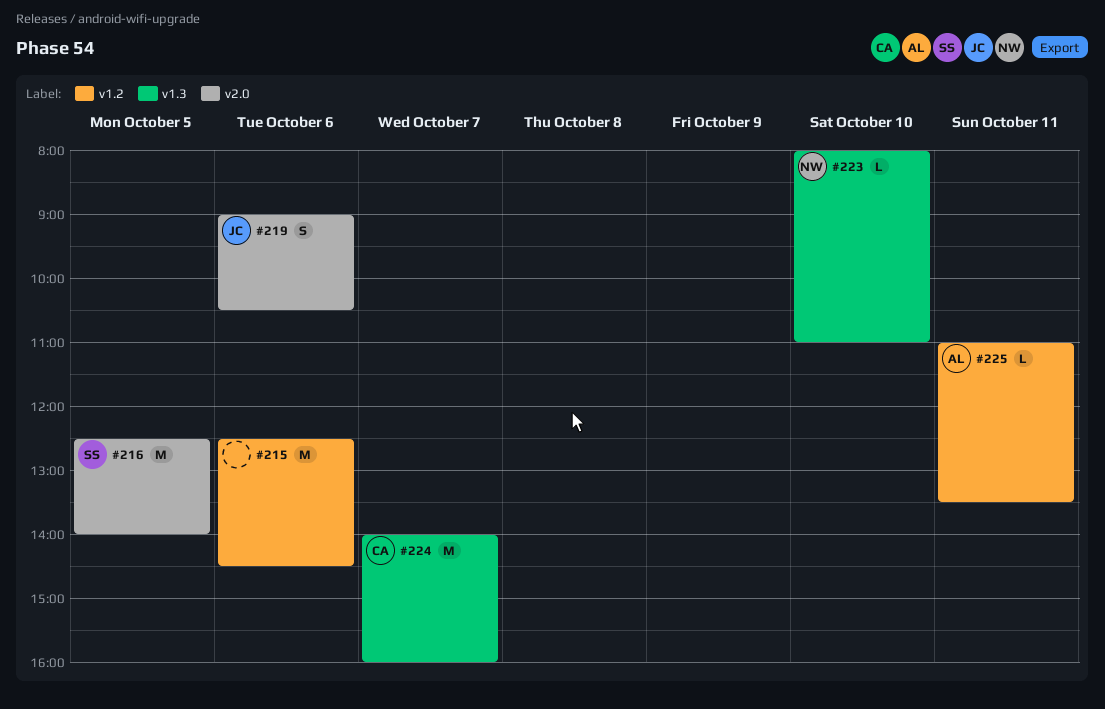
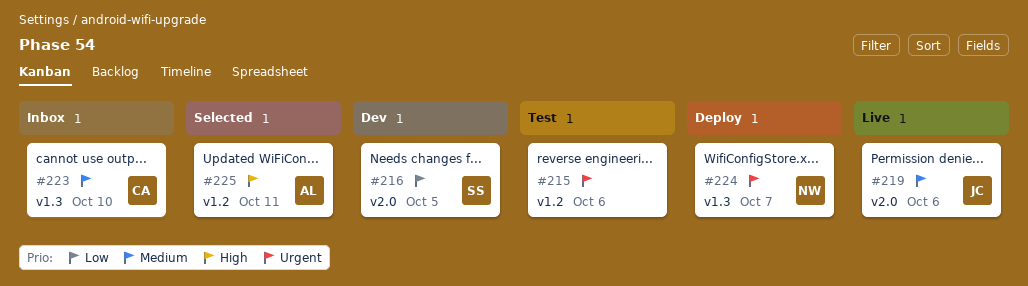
#223, owner: NW -> CA
#224, owner: CA -> NW

